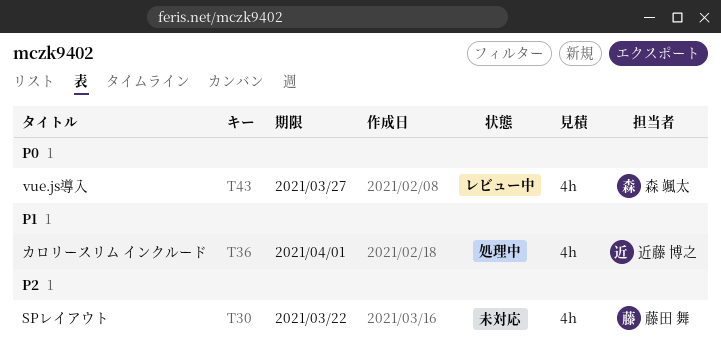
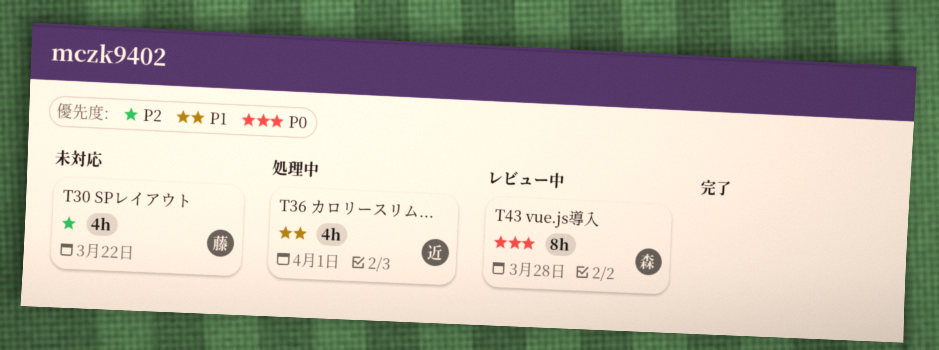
T43, estimate: 4h -> 8h
T43, due: Mar 27 -> Mar 28

